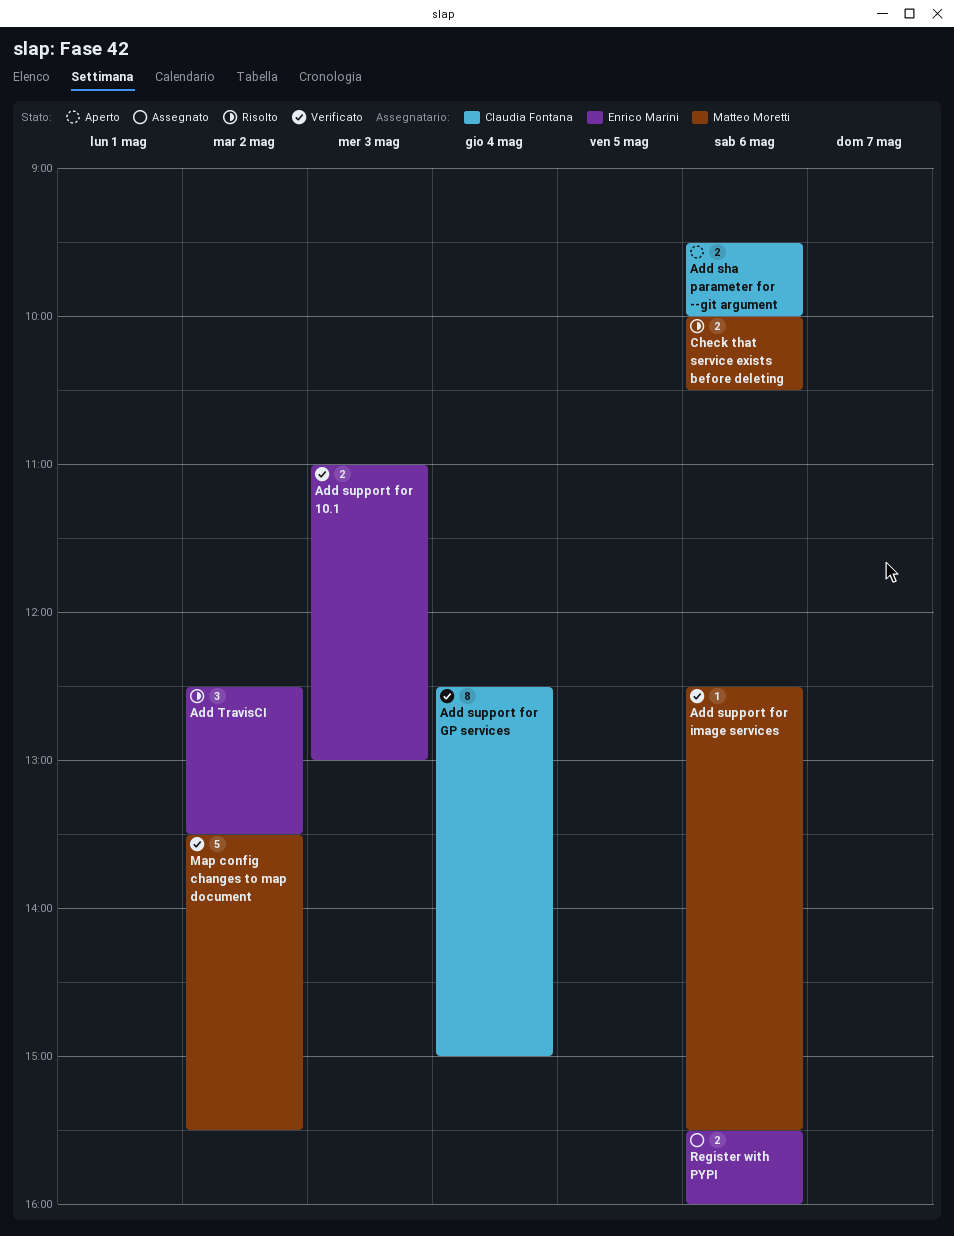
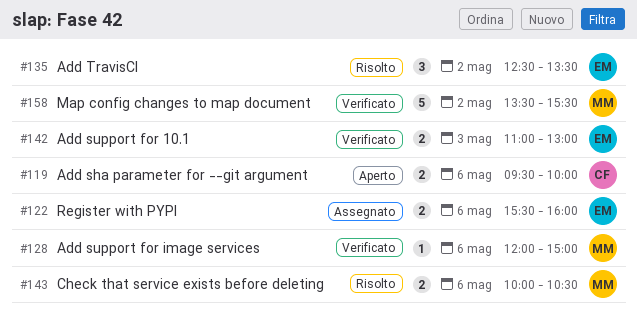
Add support for GP services: present -> none
Add support for image services, begins: 12:30 -> 12:00
Add support for image services, ends: 15:30 -> 15:00

